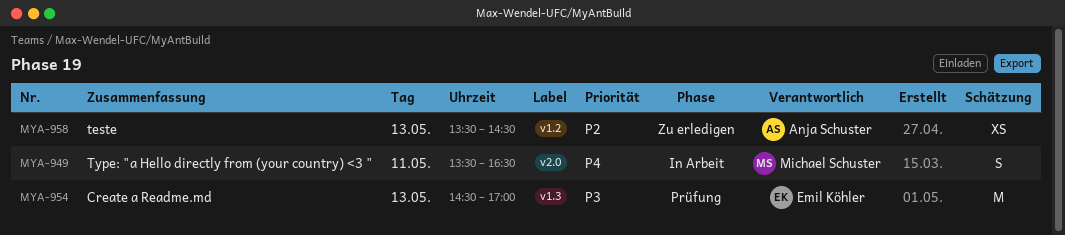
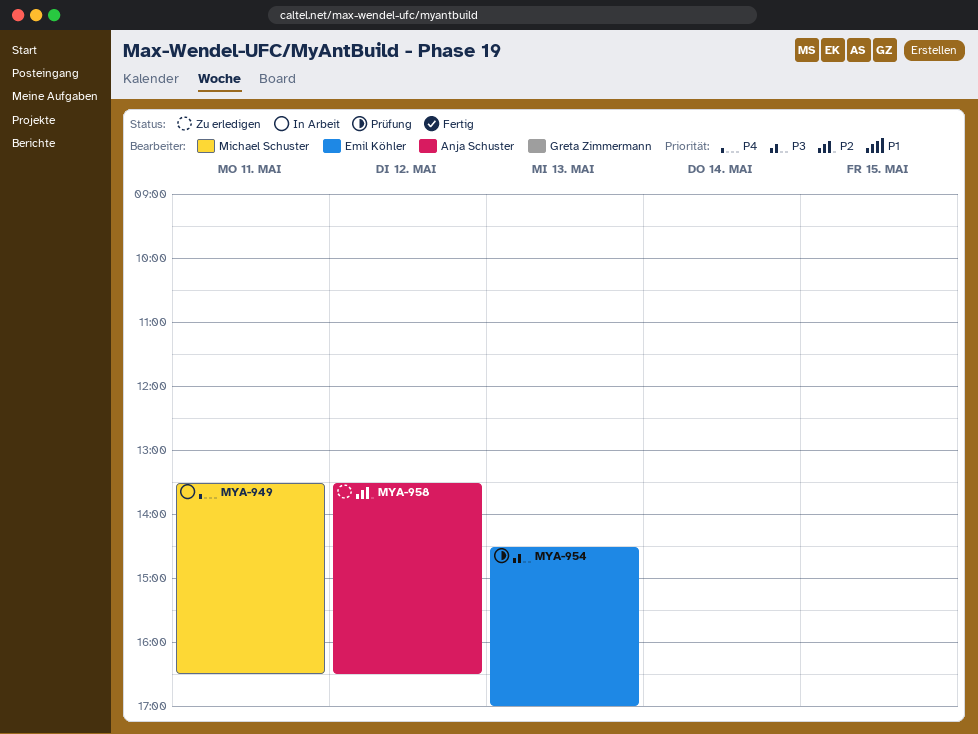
MYA-958, day: May 13 -> May 12
MYA-958, ends: 14:30 -> 16:30

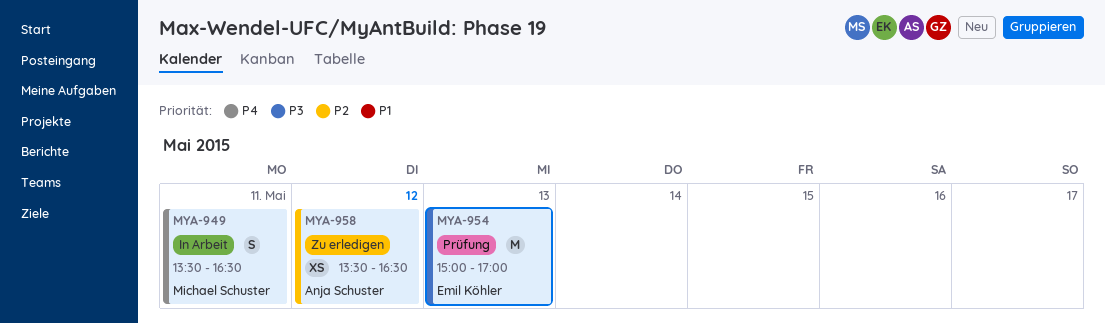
MYA-954, begins: 14:30 -> 15:00

